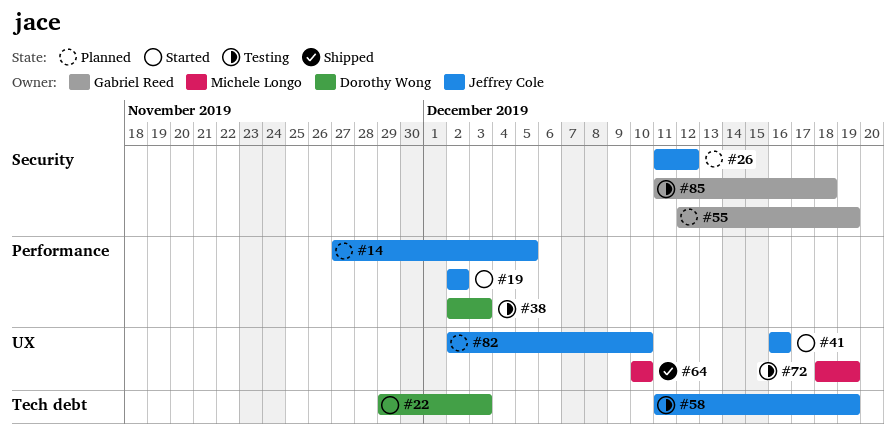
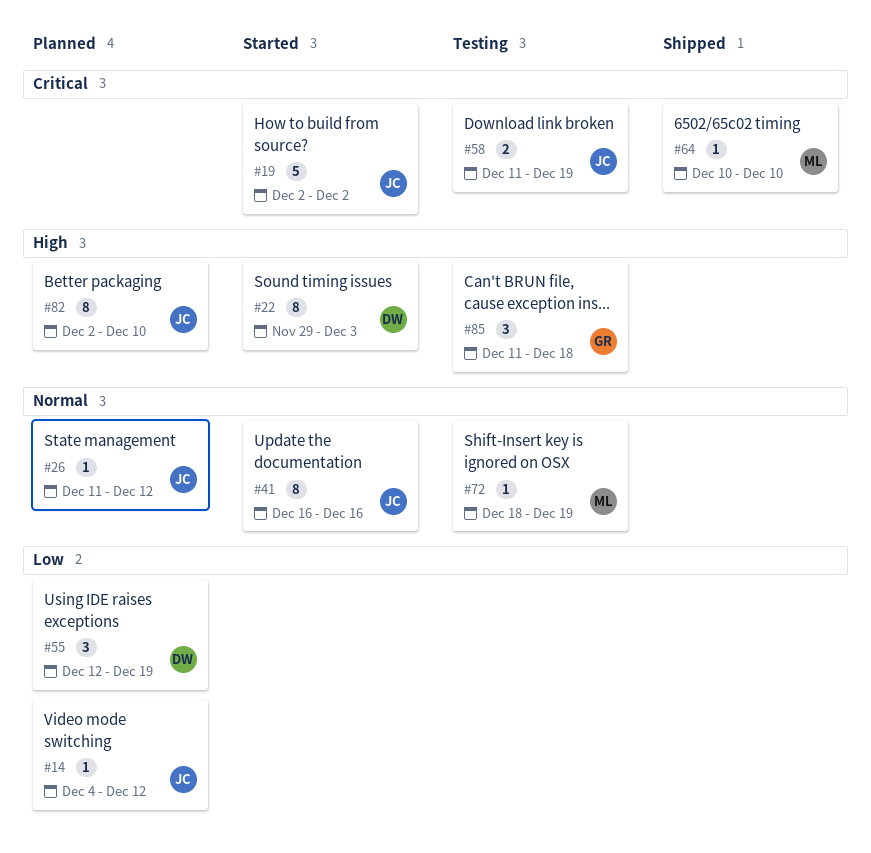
#14, start: Nov 27 -> Dec 4
#14, due: Dec 5 -> Dec 12
#38: present -> none
#55, owner: Gabriel Reed -> Dorothy Wong

